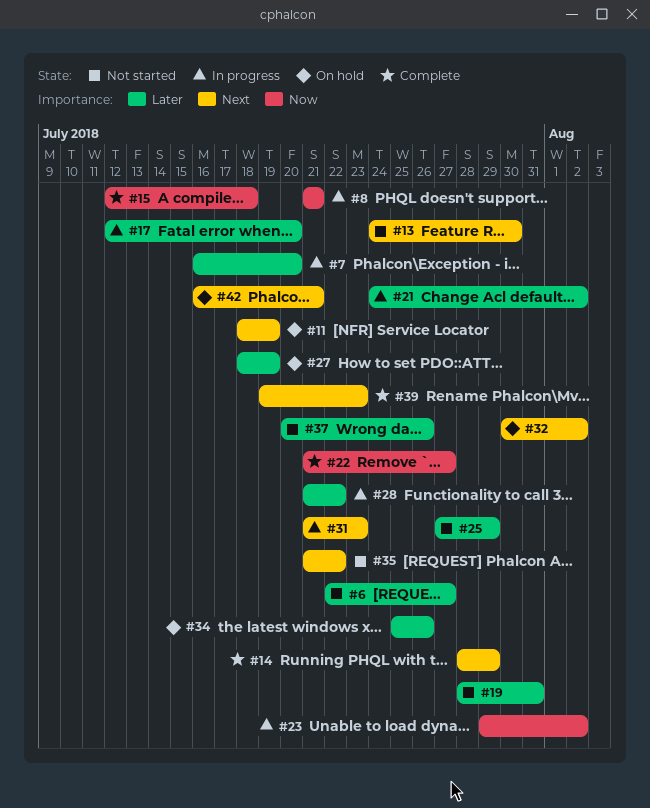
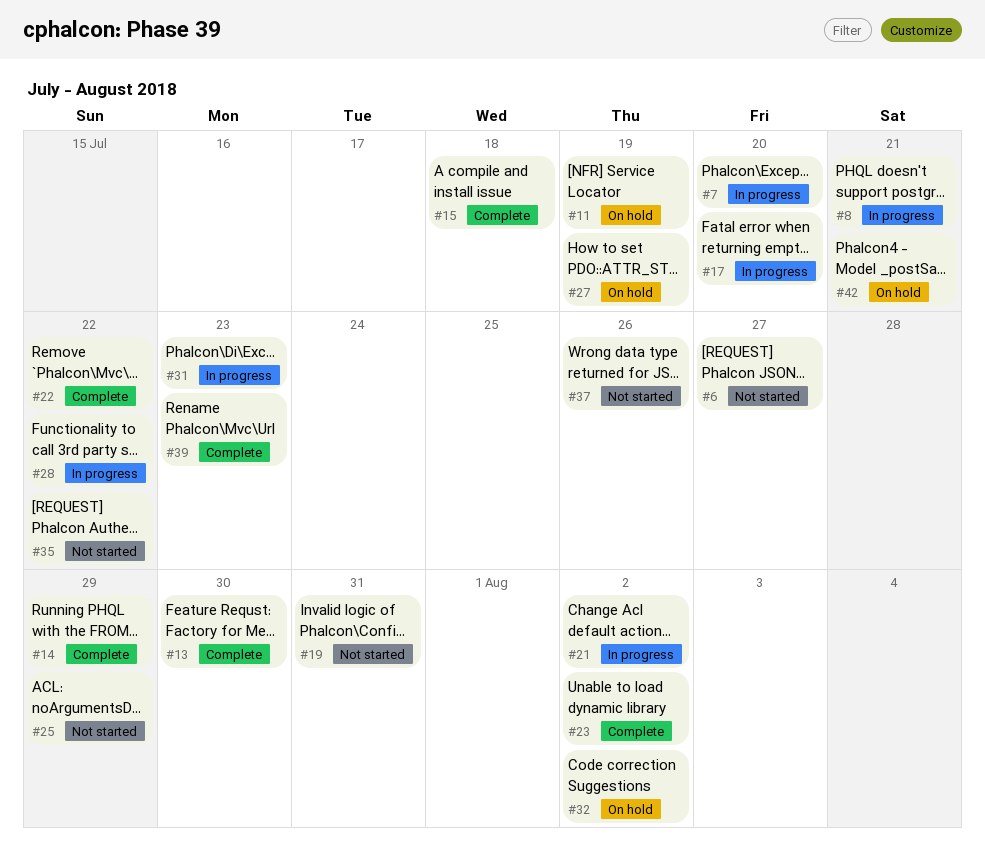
#13, status: Not started -> Complete
#22, due: Jul 27 -> Jul 22
#23, status: In progress -> Complete
#34: present -> none

